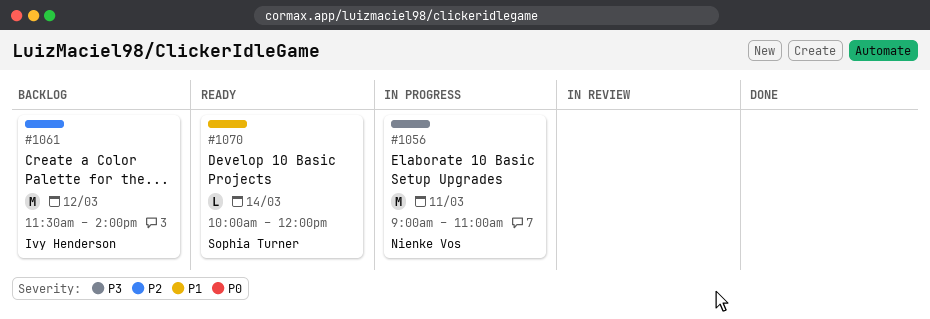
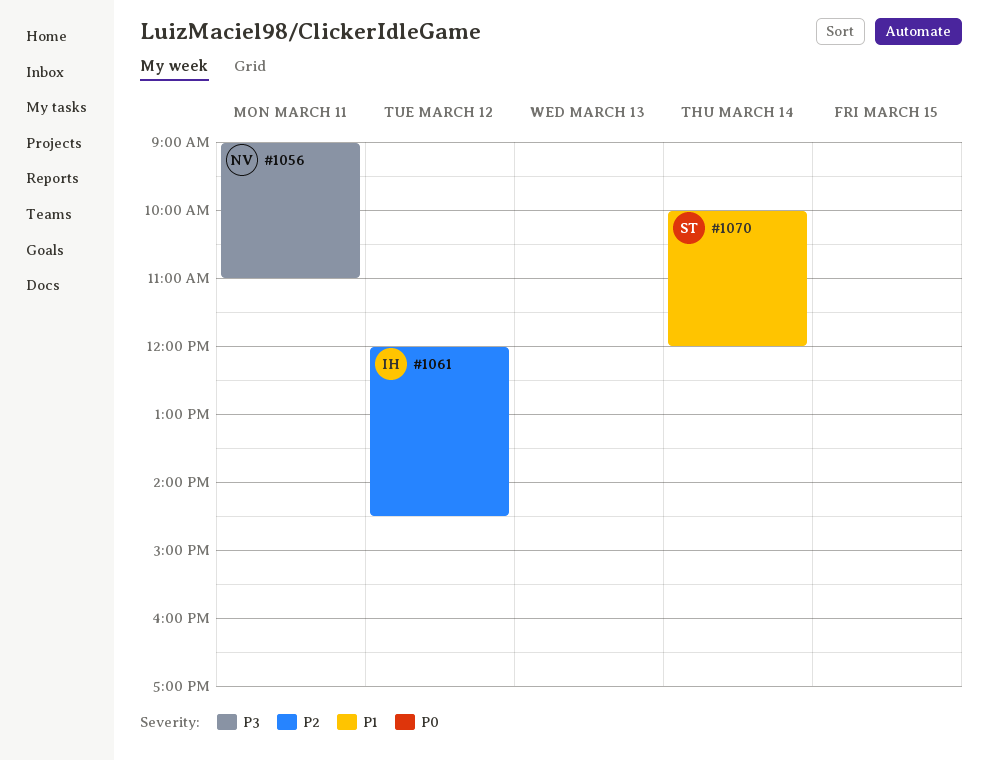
#1061, begins: 11:30 -> 12:00
#1061, ends: 14:00 -> 14:30

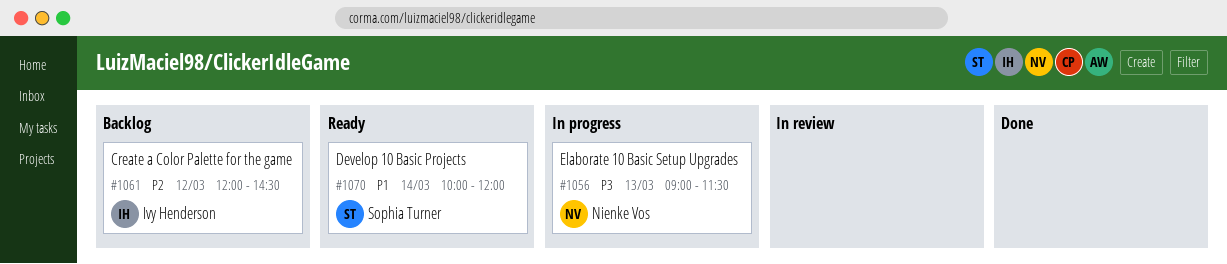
#1056, day: Mar 11 -> Mar 13
#1056, ends: 11:00 -> 11:30

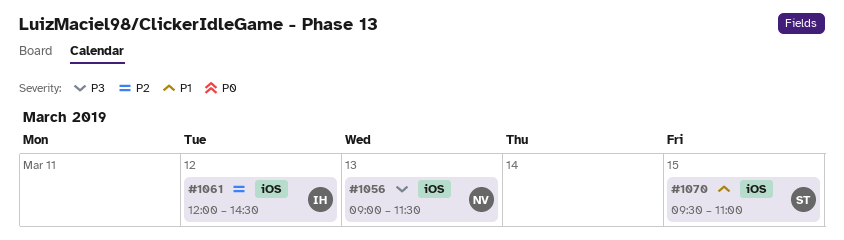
#1070, day: Mar 14 -> Mar 15
#1070, begins: 10:00 -> 09:30
#1070, ends: 12:00 -> 11:00

